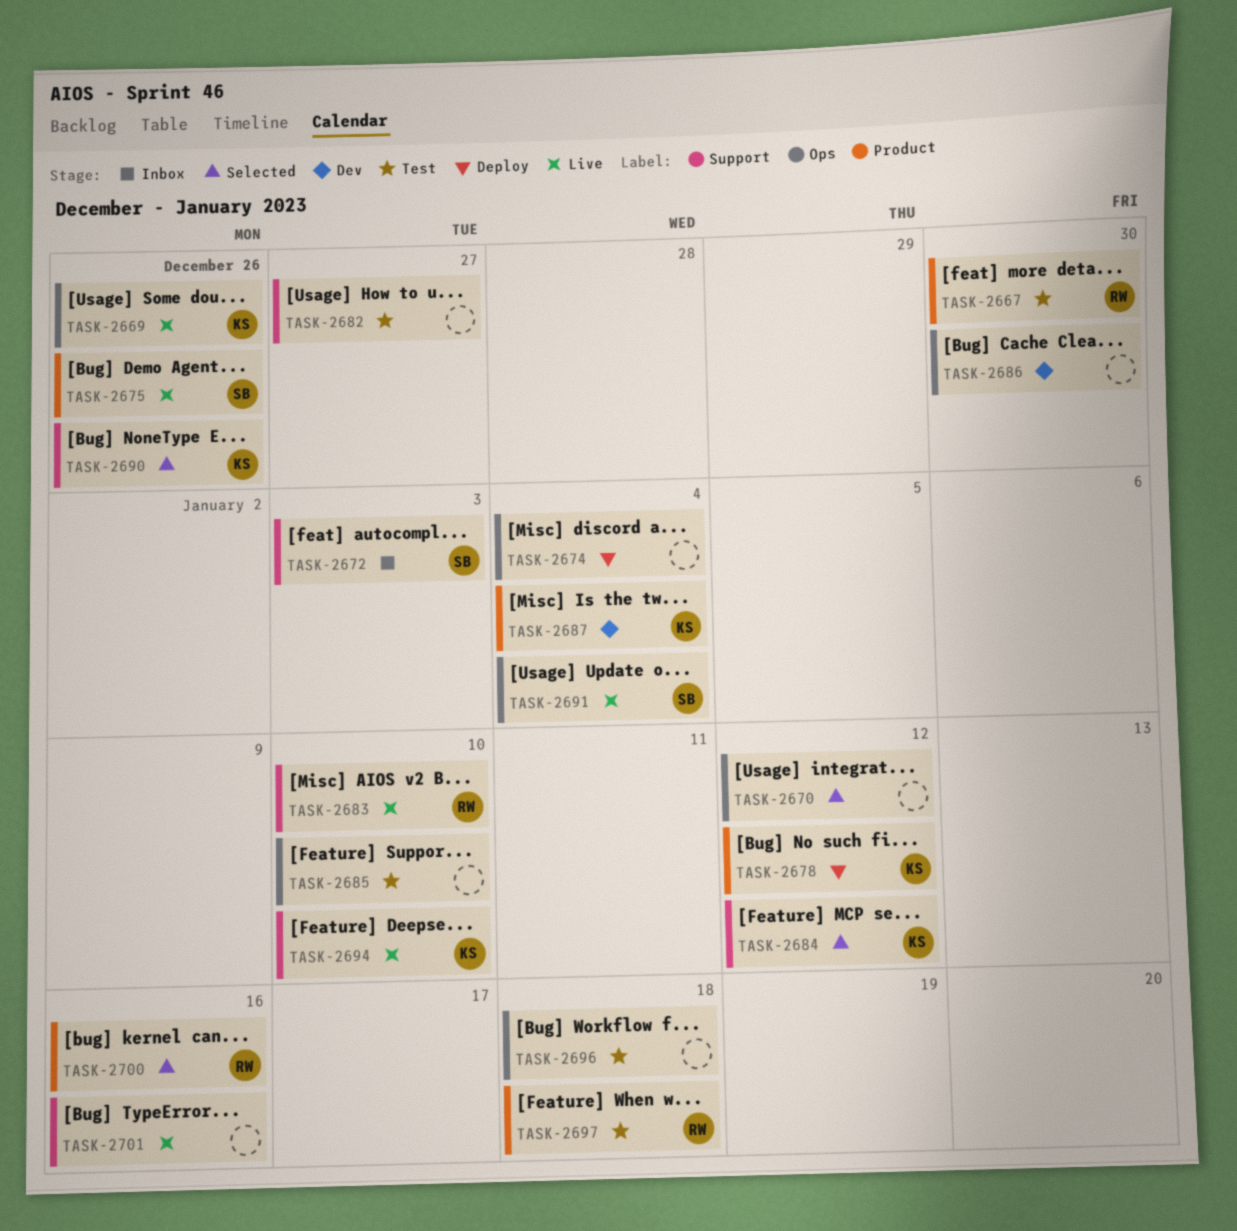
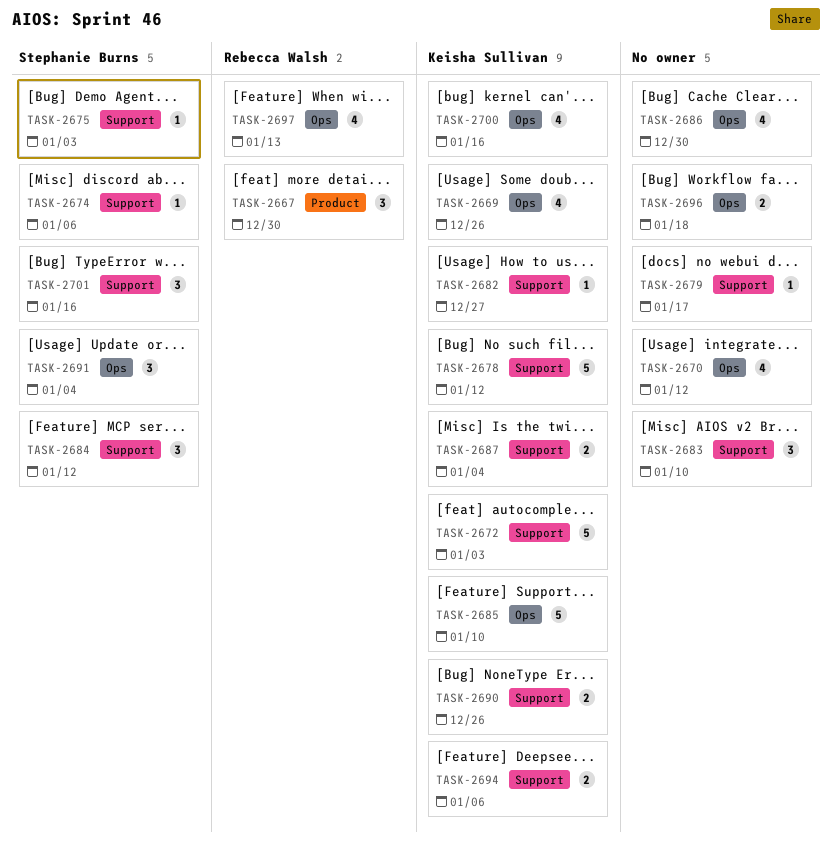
TASK-2672, owner: Stephanie Burns -> Keisha Sullivan
TASK-2674, owner: none -> Stephanie Burns
TASK-2674, label: Ops -> Support
TASK-2674, due: Jan 4 -> Jan 6
TASK-2675, label: Product -> Support
TASK-2675, due: Dec 26 -> Jan 3
TASK-2678, label: Product -> Support
TASK-2679: none -> present
TASK-2682, owner: none -> Keisha Sullivan
TASK-2683, owner: Rebecca Walsh -> none
TASK-2684, owner: Keisha Sullivan -> Stephanie Burns
TASK-2685, owner: none -> Keisha Sullivan
TASK-2687, label: Product -> Support
TASK-2694, due: Jan 10 -> Jan 6
TASK-2697, label: Product -> Ops
TASK-2697, due: Jan 18 -> Jan 13
TASK-2700, owner: Rebecca Walsh -> Keisha Sullivan
TASK-2700, label: Product -> Ops
TASK-2701, owner: none -> Stephanie Burns

